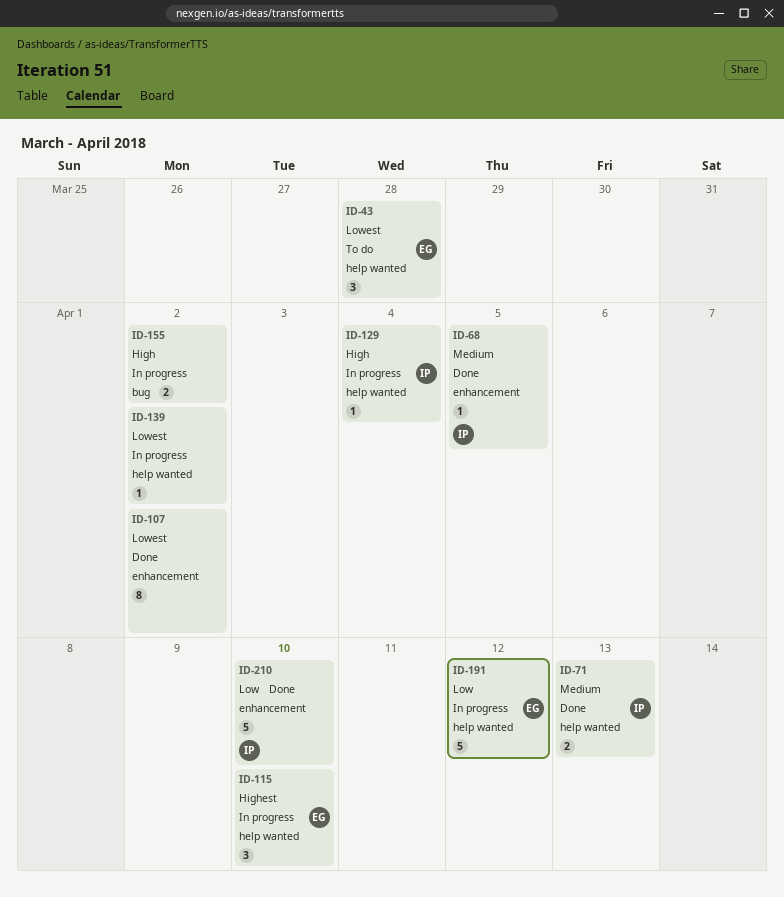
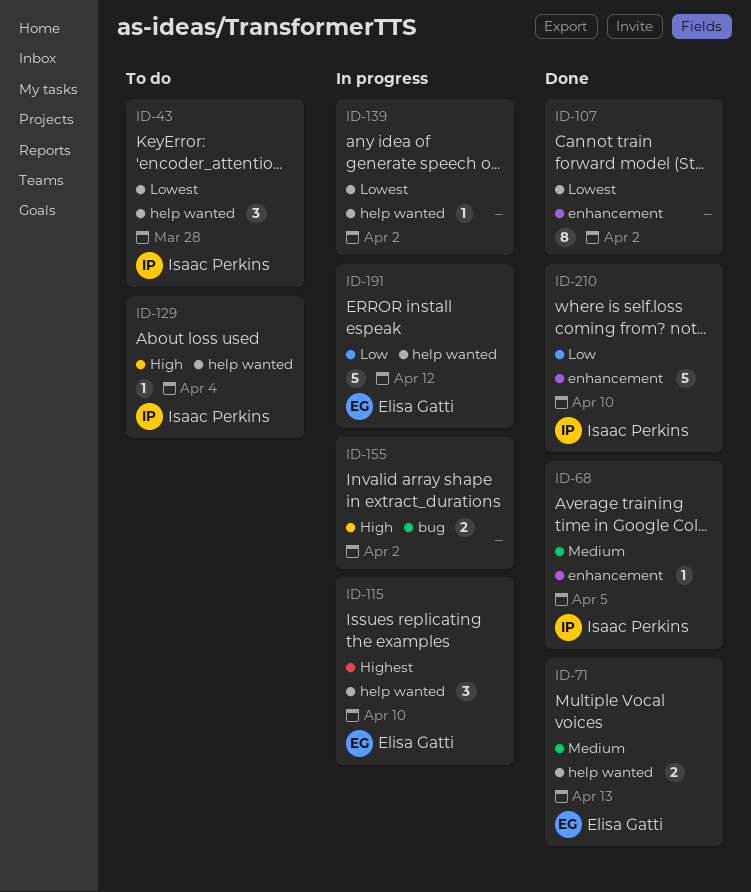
ID-43, owner: Elisa Gatti -> Isaac Perkins
ID-71, owner: Isaac Perkins -> Elisa Gatti
ID-129, status: In progress -> To do

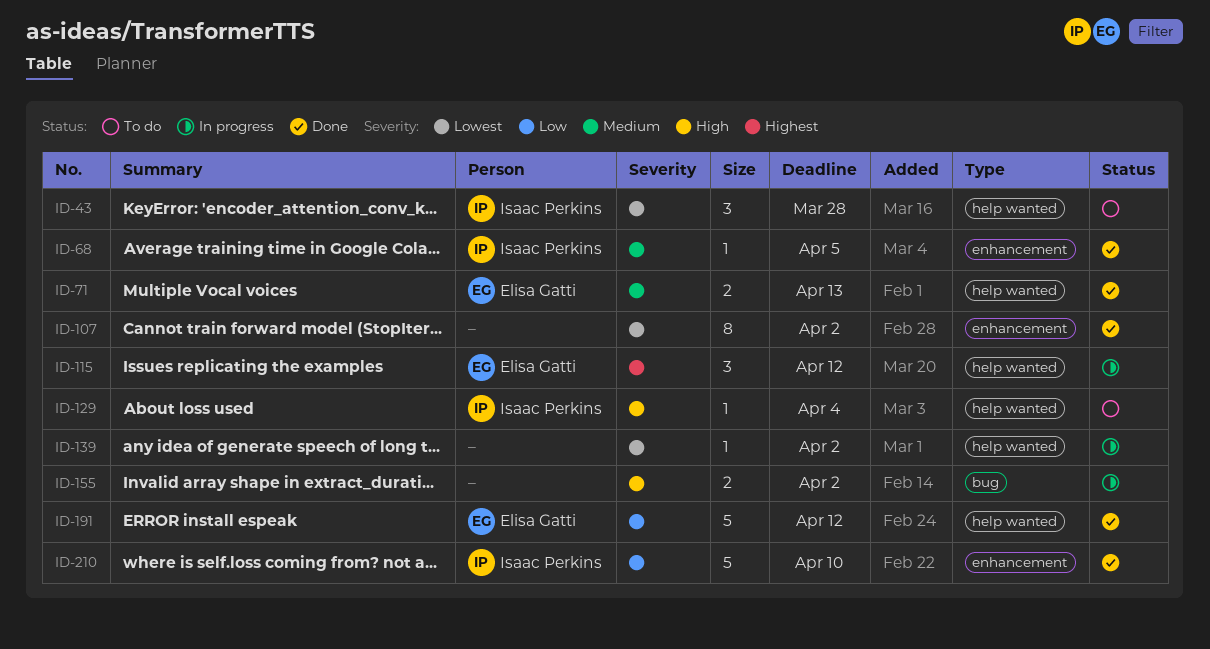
ID-115, due: Apr 10 -> Apr 12
ID-191, status: In progress -> Done

